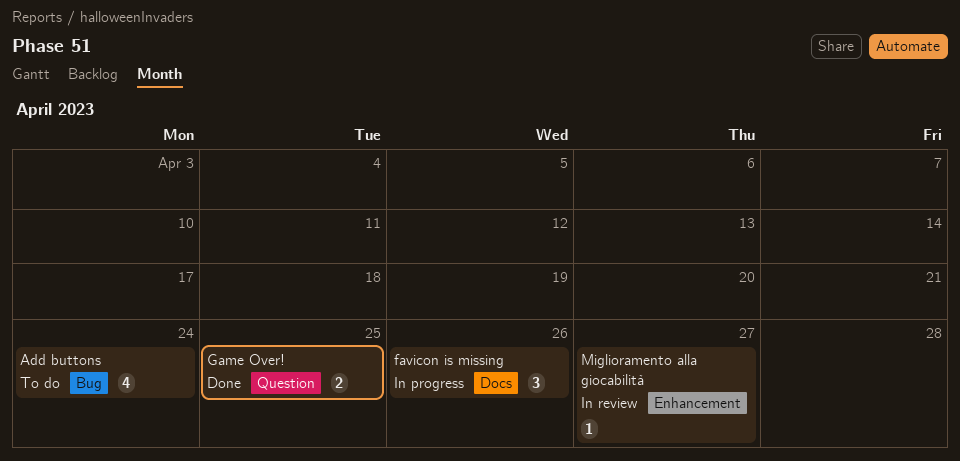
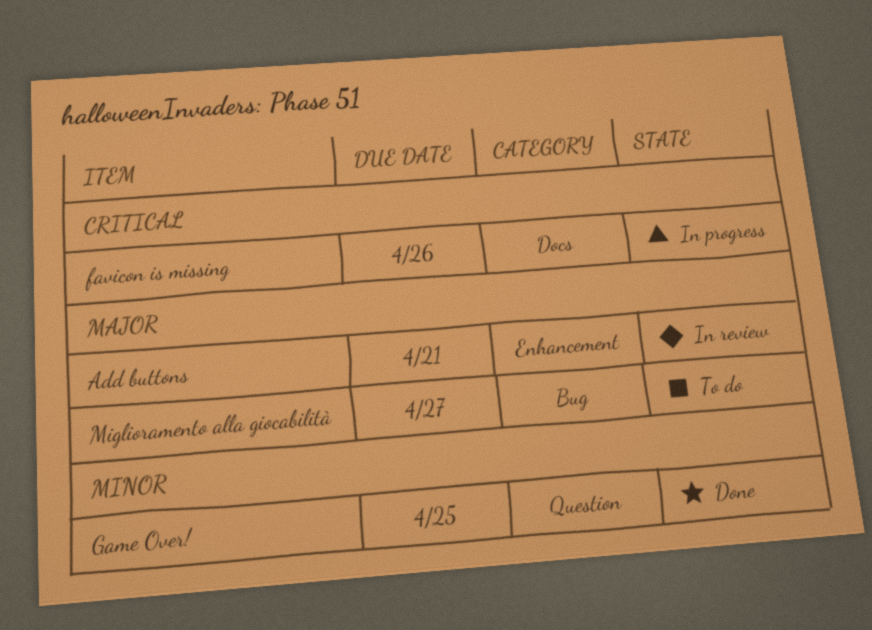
Add buttons, status: To do -> In review
Add buttons, label: Bug -> Enhancement
Add buttons, due: Apr 24 -> Apr 21
Miglioramento alla giocabilità, status: In review -> To do
Miglioramento alla giocabilità, label: Enhancement -> Bug

